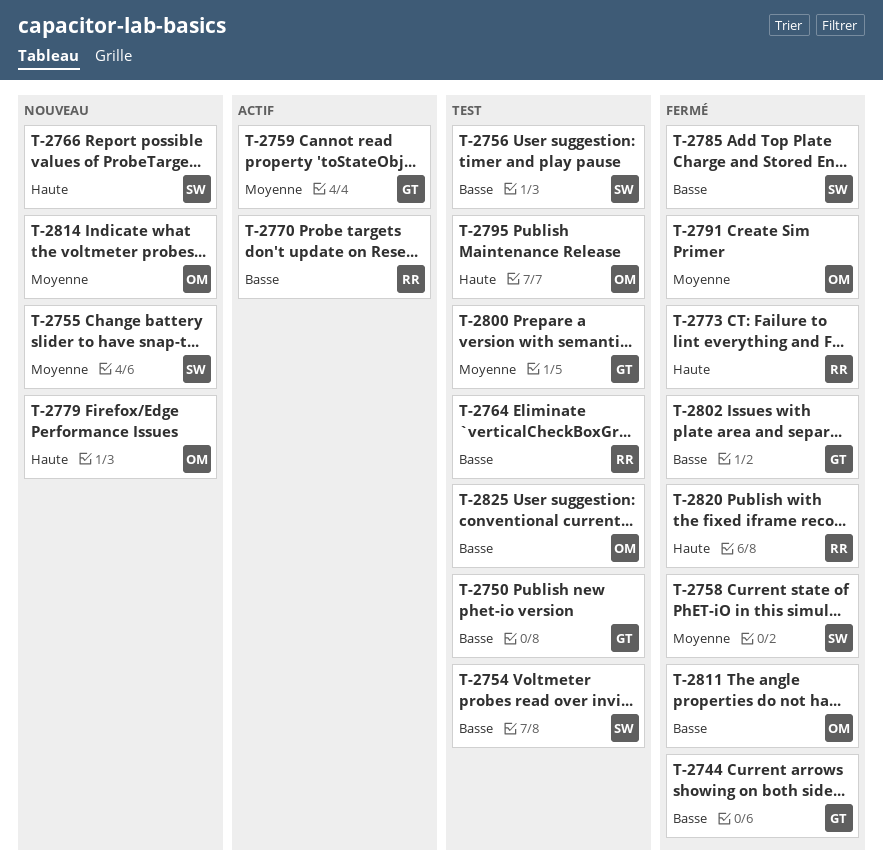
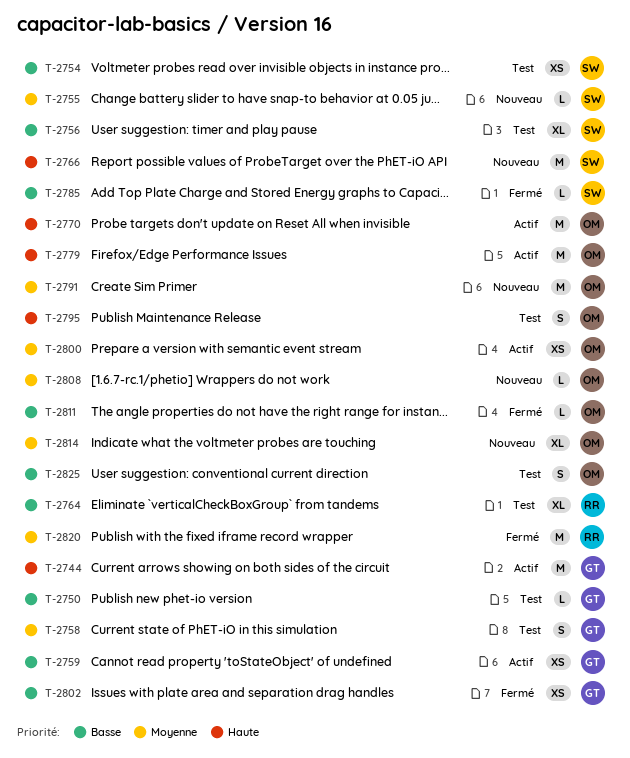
T-2744, status: Fermé -> Actif
T-2744, priority: Basse -> Haute
T-2758, status: Fermé -> Test
T-2758, owner: SW -> GT
T-2759, priority: Moyenne -> Basse
T-2770, owner: RR -> OM
T-2770, priority: Basse -> Haute
T-2773: present -> none
T-2779, status: Nouveau -> Actif
T-2791, status: Fermé -> Nouveau
T-2800, status: Test -> Actif
T-2800, owner: GT -> OM
T-2808: none -> present
T-2820, priority: Haute -> Moyenne

